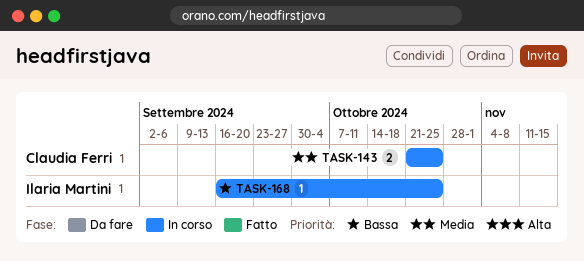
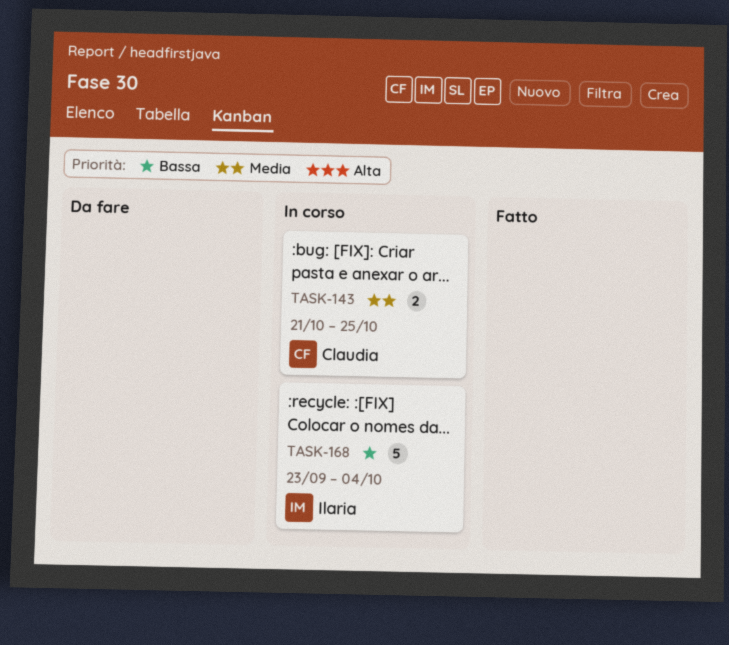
TASK-168, estimate: 1 -> 5
TASK-168, start: Sep 16 -> Sep 23
TASK-168, due: Oct 25 -> Oct 4

